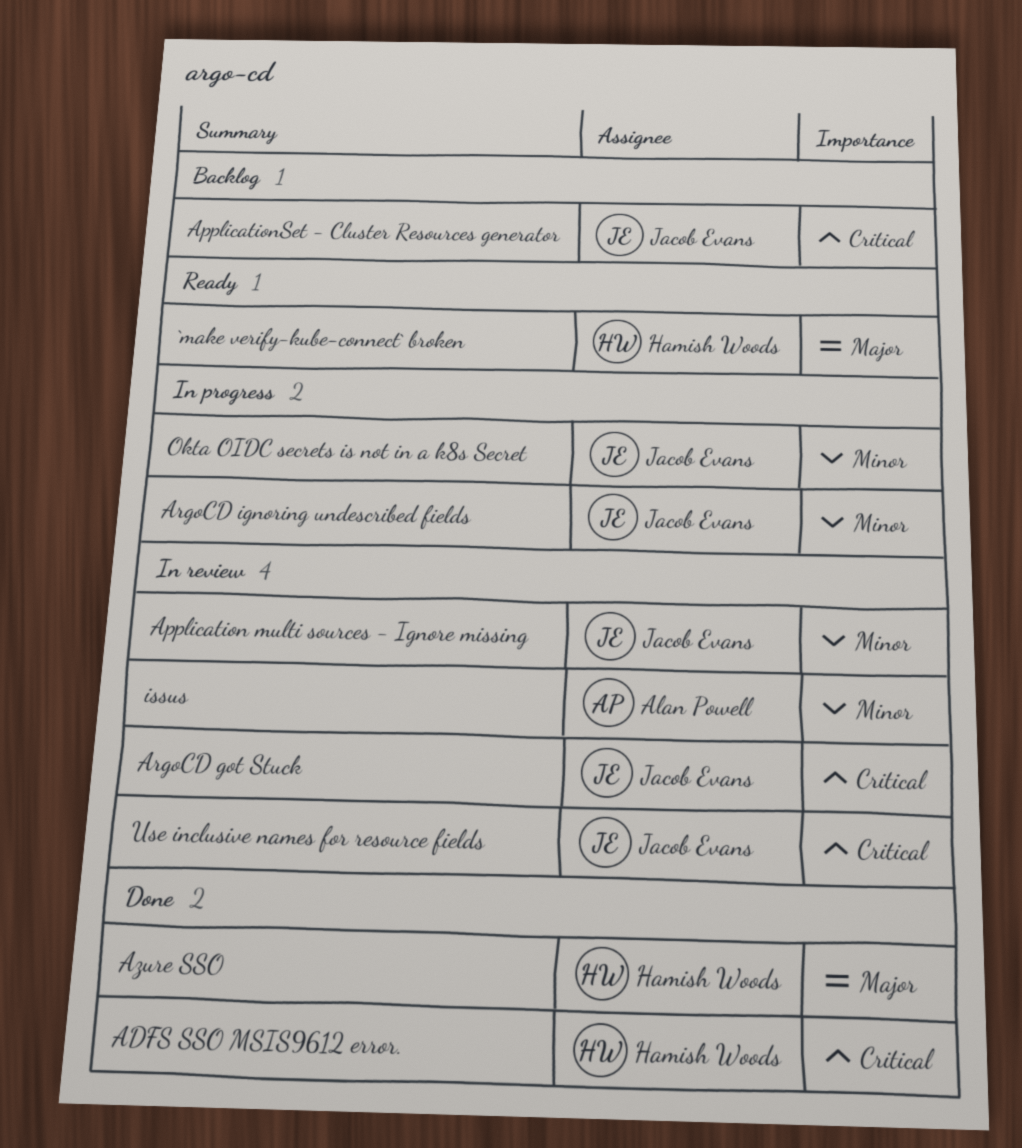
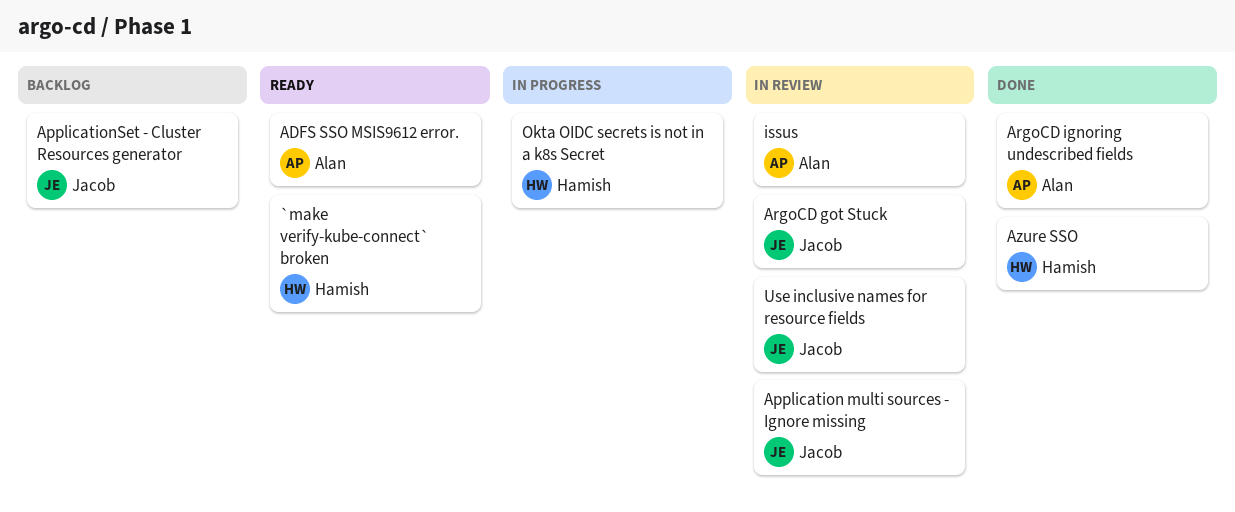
ADFS SSO MSIS9612 error., status: Done -> Ready
ADFS SSO MSIS9612 error., owner: Hamish Woods -> Alan Powell
ArgoCD ignoring undescribed fields, status: In progress -> Done
ArgoCD ignoring undescribed fields, owner: Jacob Evans -> Alan Powell
Okta OIDC secrets is not in a k8s Secret, owner: Jacob Evans -> Hamish Woods

